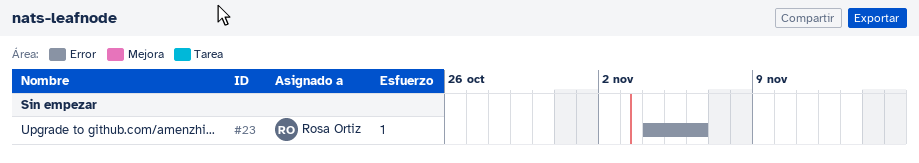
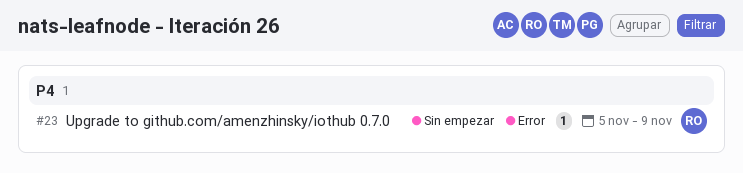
#23, start: Nov 4 -> Nov 5
#23, due: Nov 6 -> Nov 9

